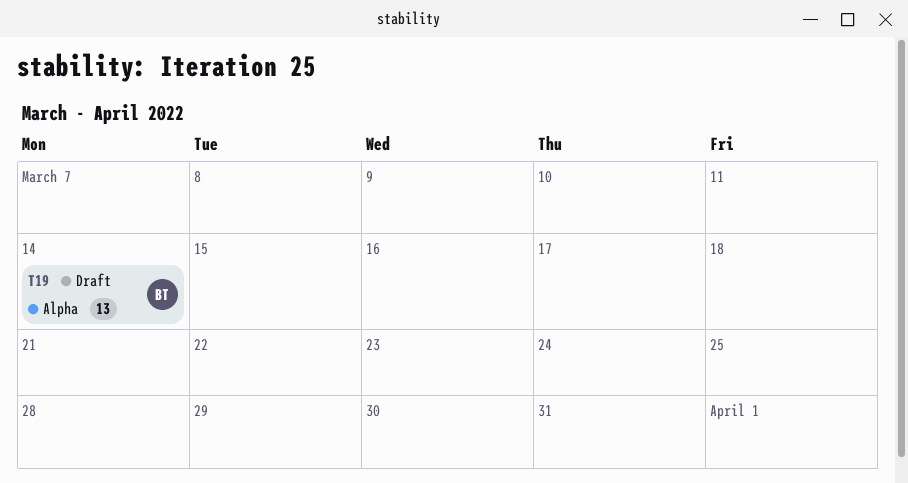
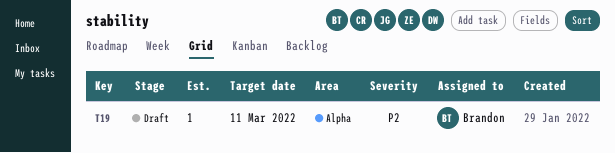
T19, estimate: 13 -> 1
T19, due: Mar 14 -> Mar 11

